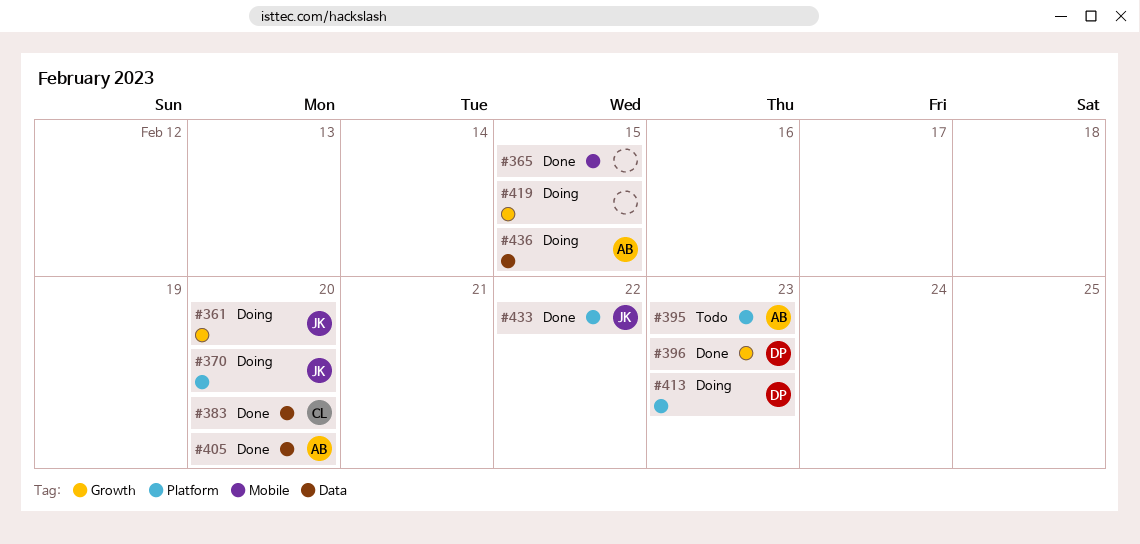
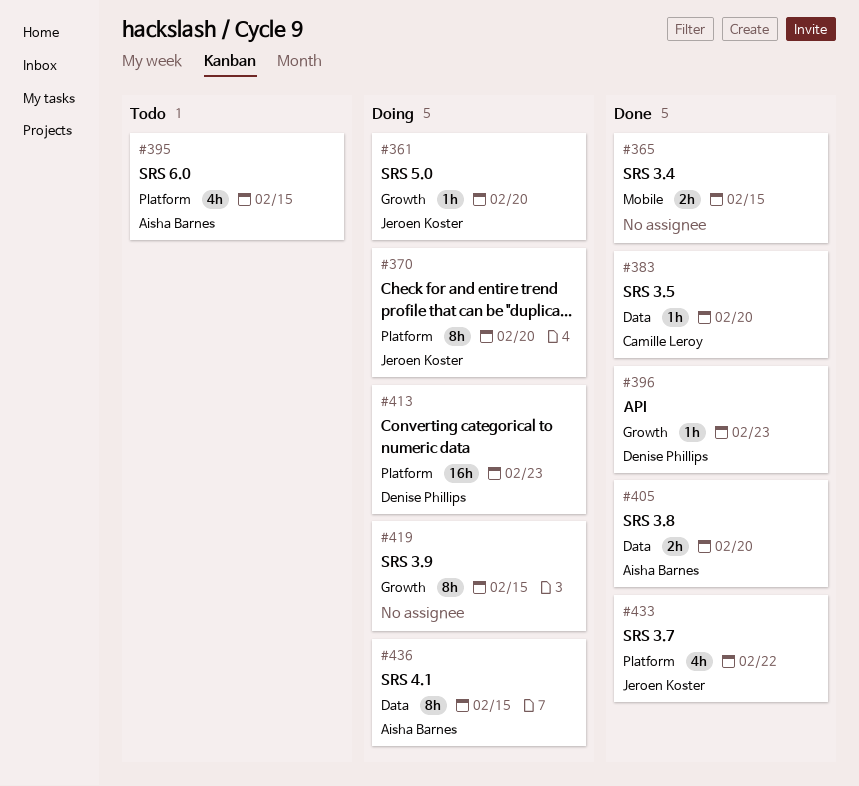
#395, due: Feb 23 -> Feb 15

